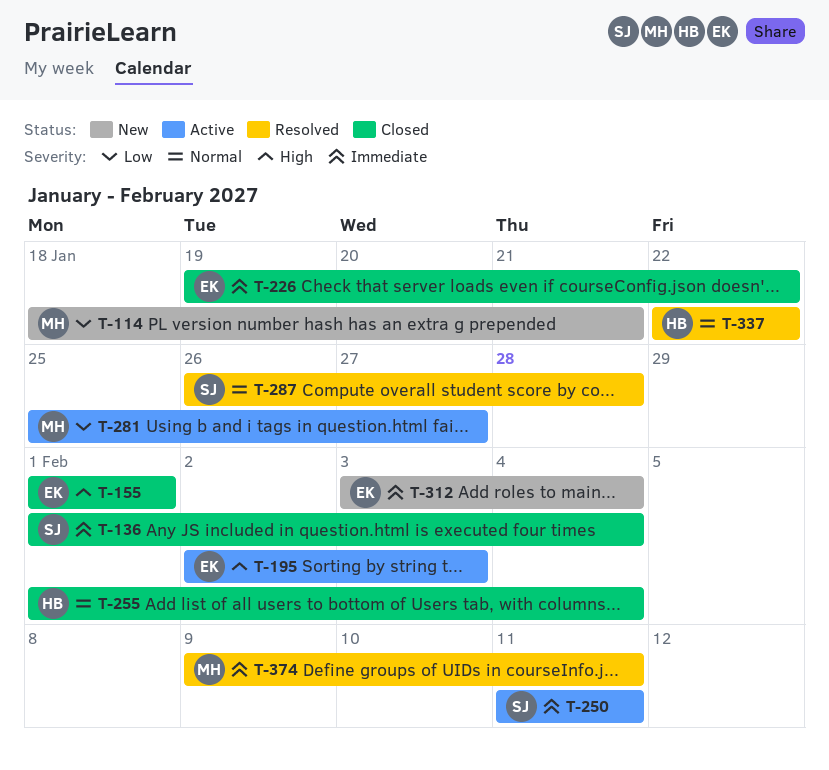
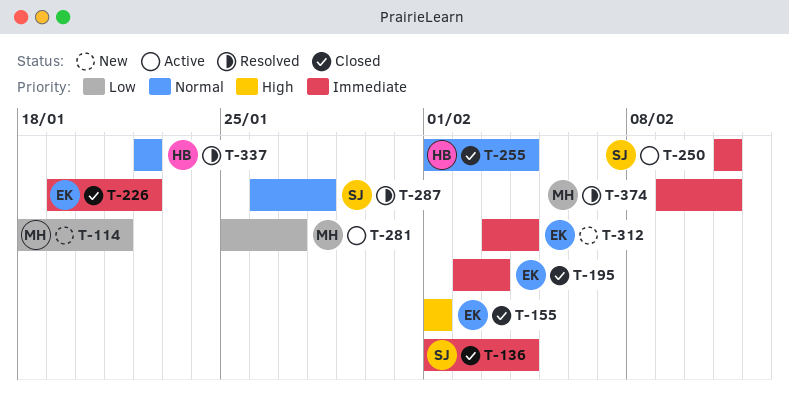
T-195, status: Active -> Closed
T-195, priority: High -> Immediate

